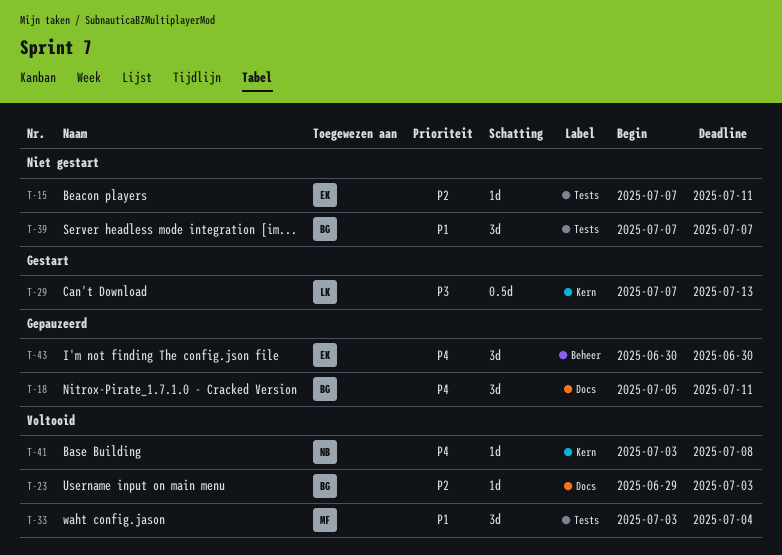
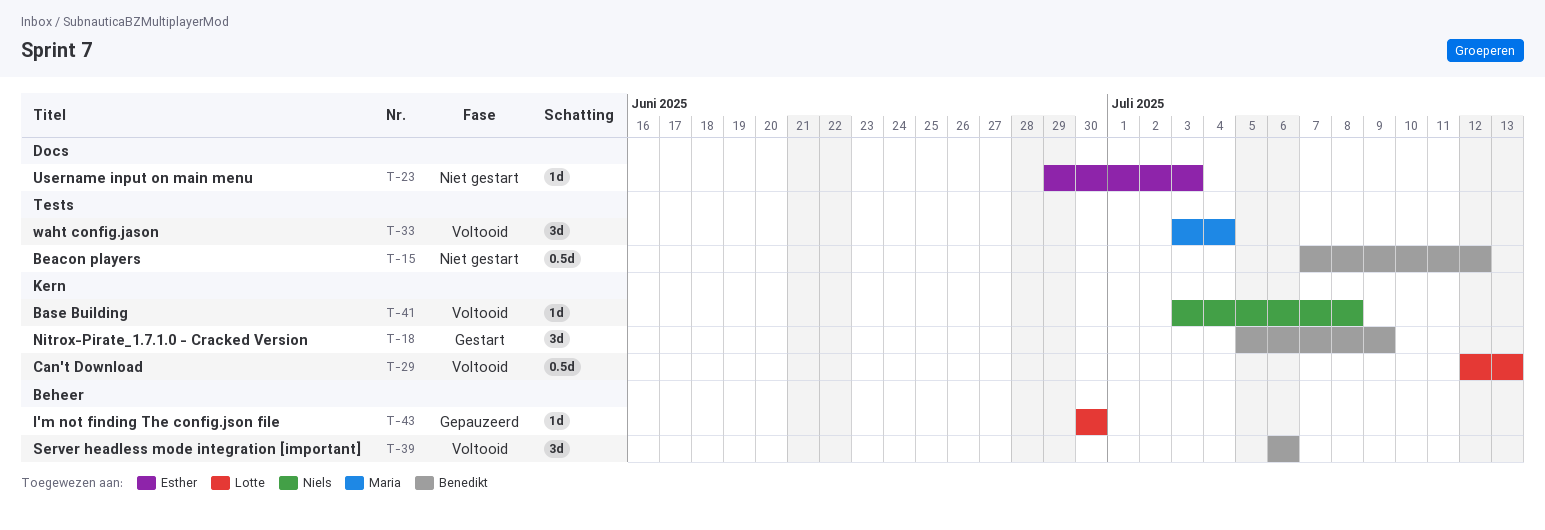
T-15, owner: Esther -> Benedikt
T-15, estimate: 1d -> 0.5d
T-15, due: Jul 11 -> Jul 12
T-18, status: Gepauzeerd -> Gestart
T-18, label: Docs -> Kern
T-18, due: Jul 11 -> Jul 9
T-23, status: Voltooid -> Niet gestart
T-23, owner: Benedikt -> Esther
T-29, status: Gestart -> Voltooid
T-29, start: Jul 7 -> Jul 12
T-39, status: Niet gestart -> Voltooid
T-39, label: Tests -> Beheer
T-39, start: Jul 7 -> Jul 6
T-39, due: Jul 7 -> Jul 6
T-43, owner: Esther -> Lotte
T-43, estimate: 3d -> 1d

